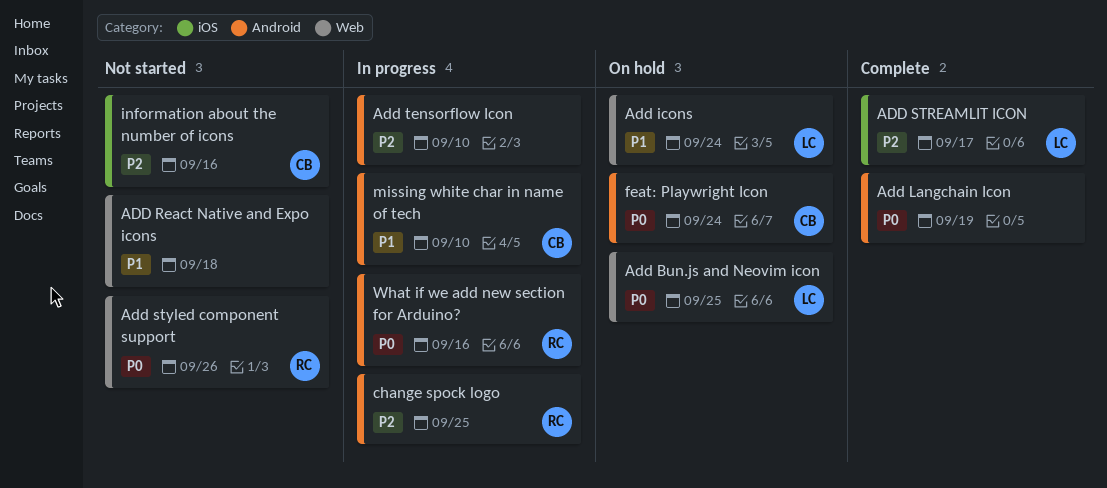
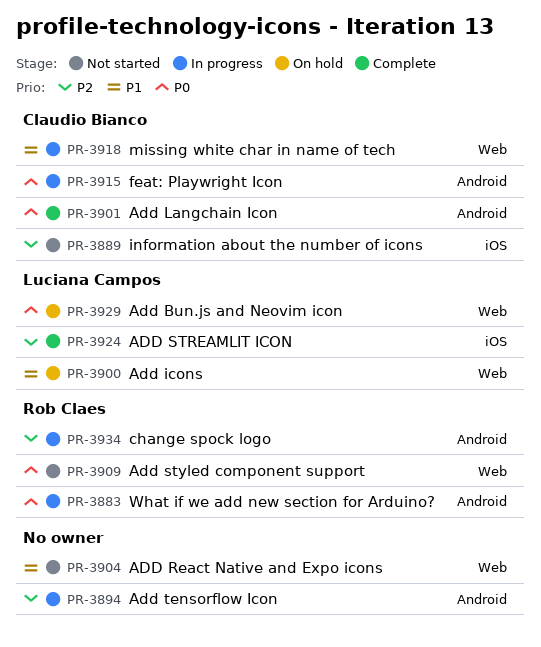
Add Langchain Icon, owner: none -> Claudio Bianco
feat: Playwright Icon, status: On hold -> In progress
missing white char in name of tech, label: Android -> Web

